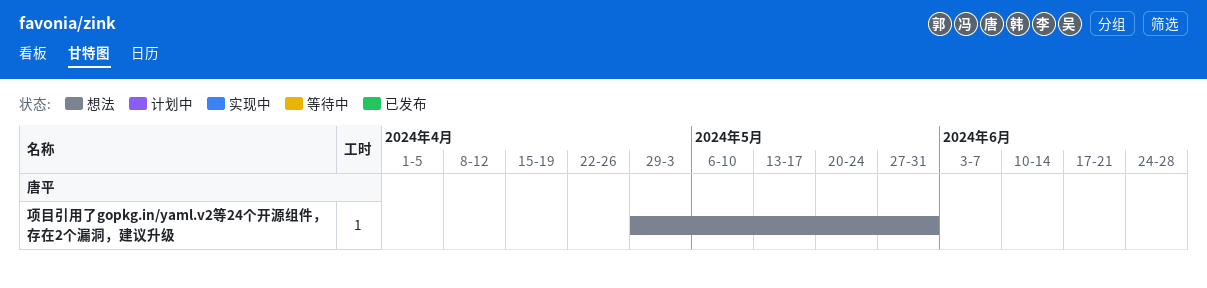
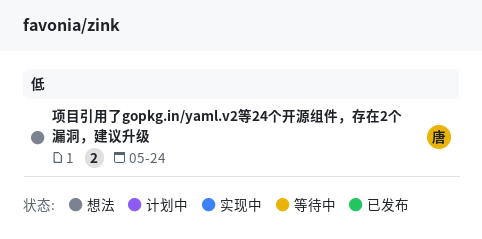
项目引用了gopkg.in/yaml.v2等24个开源组件，存在2个漏洞，建议升级, estimate: 1 -> 2
项目引用了gopkg.in/yaml.v2等24个开源组件，存在2个漏洞，建议升级, due: May 31 -> May 24

